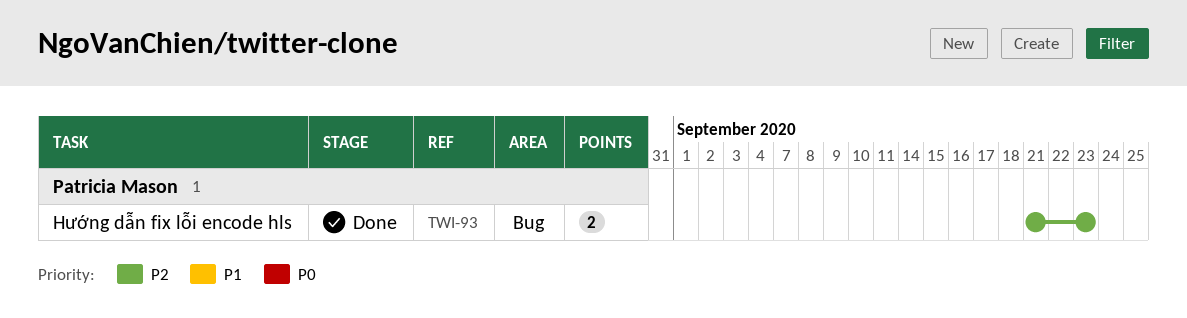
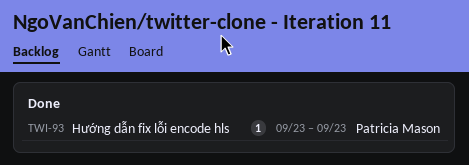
TWI-93, estimate: 2 -> 1
TWI-93, start: Sep 21 -> Sep 23

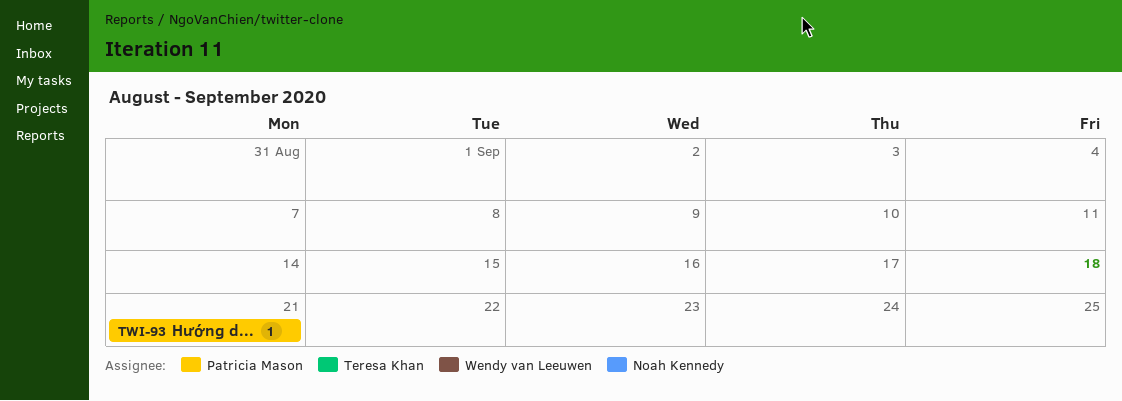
TWI-93, start: Sep 23 -> Sep 21
TWI-93, due: Sep 23 -> Sep 21

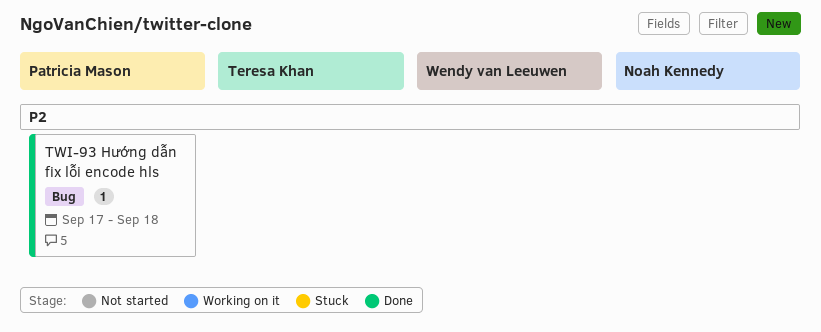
TWI-93, start: Sep 21 -> Sep 17
TWI-93, due: Sep 21 -> Sep 18

